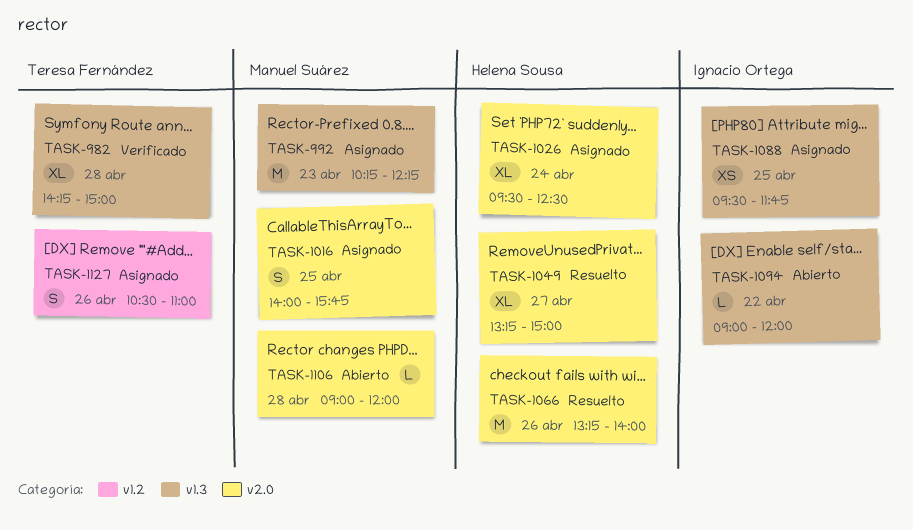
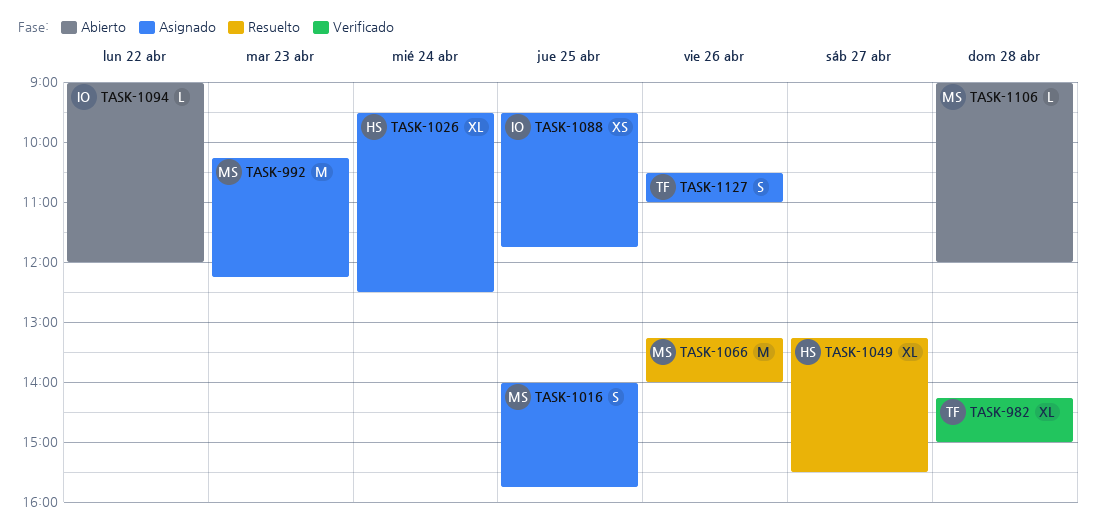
TASK-1049, ends: 15:00 -> 15:30
TASK-1066, owner: Helena Sousa -> Manuel Suárez

